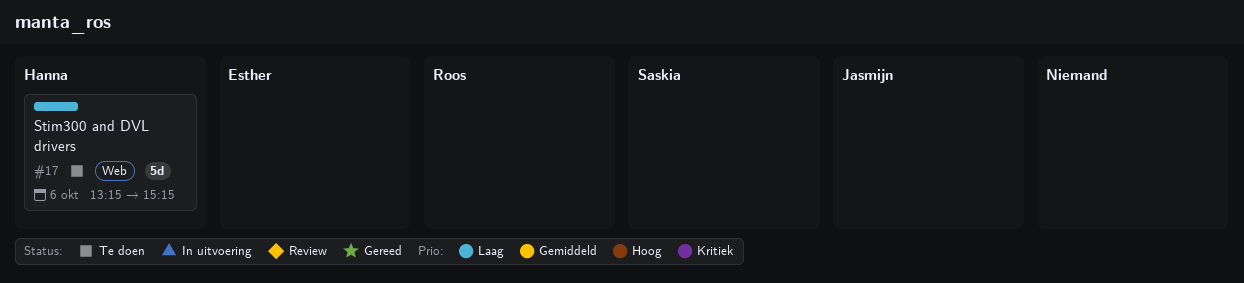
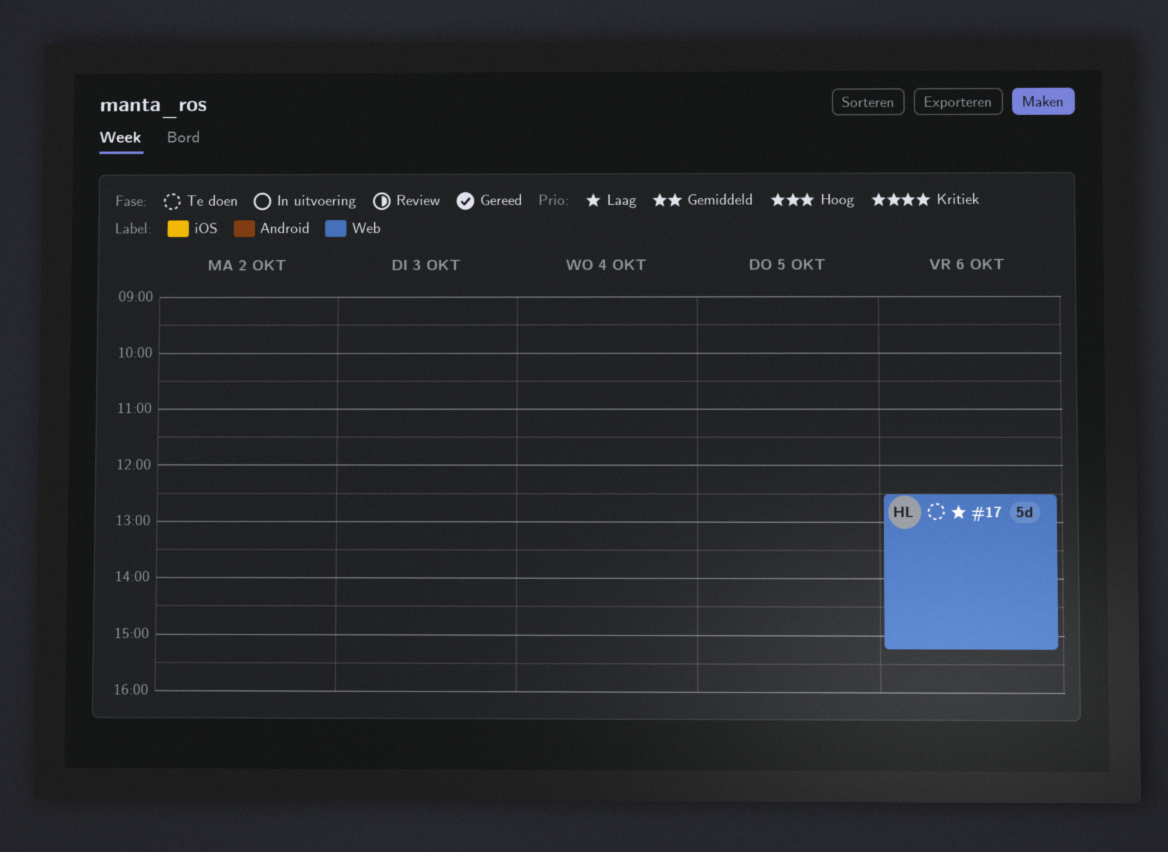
#17, begins: 13:15 -> 12:30

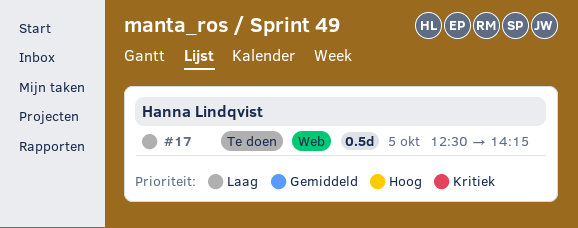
#17, estimate: 5d -> 0.5d
#17, day: Oct 6 -> Oct 5
#17, ends: 15:15 -> 14:15

